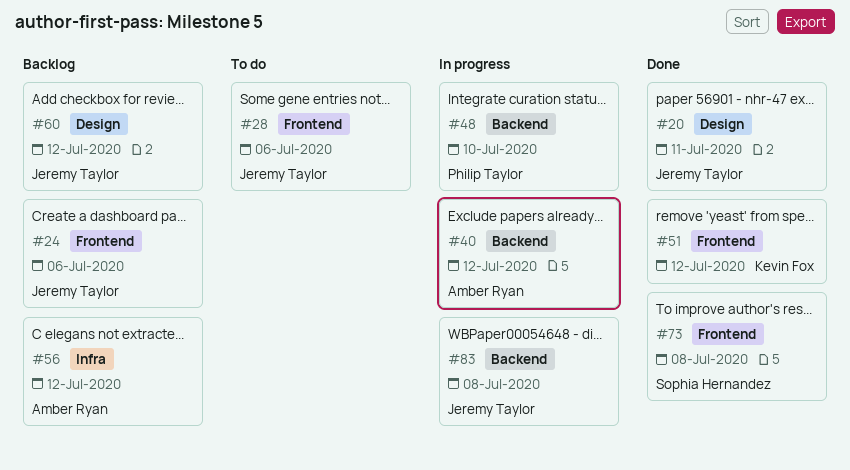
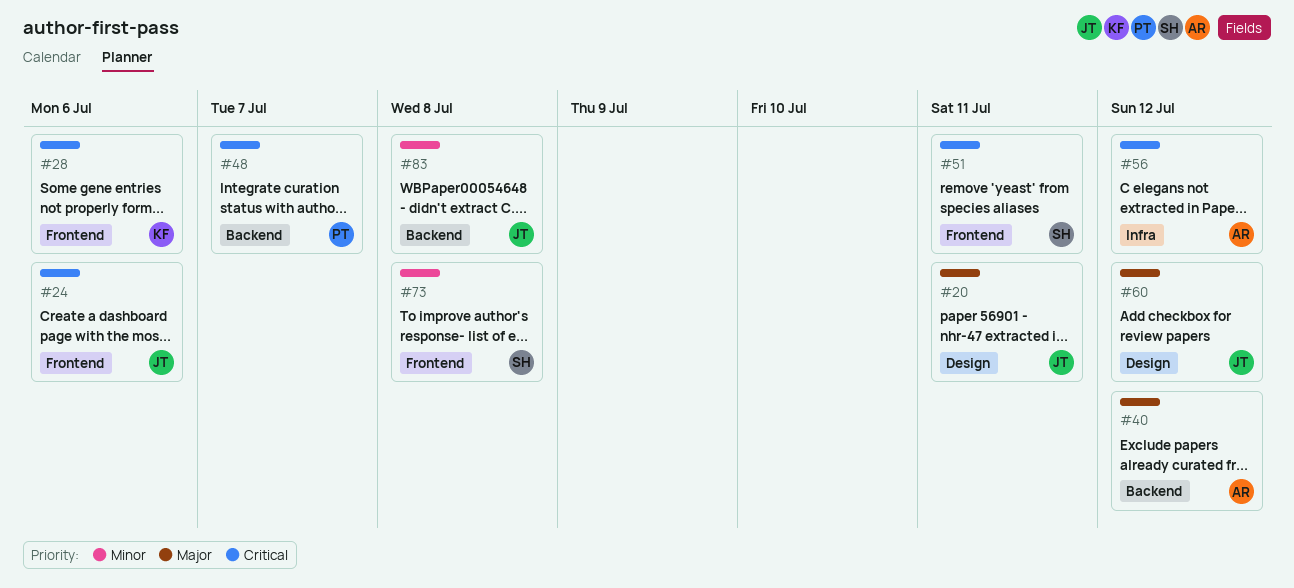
#28, owner: Jeremy Taylor -> Kevin Fox
#48, due: Jul 10 -> Jul 7
#51, owner: Kevin Fox -> Sophia Hernandez
#51, due: Jul 12 -> Jul 11

